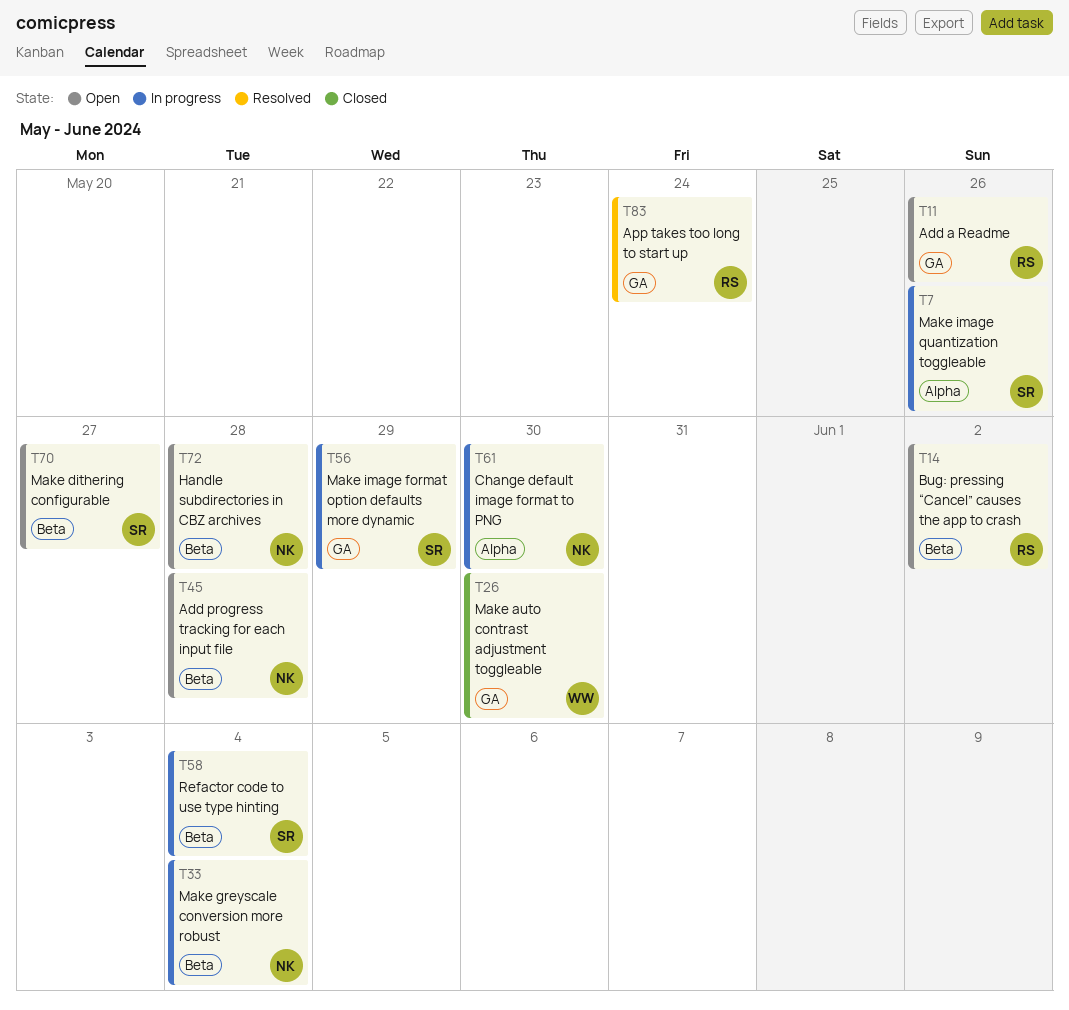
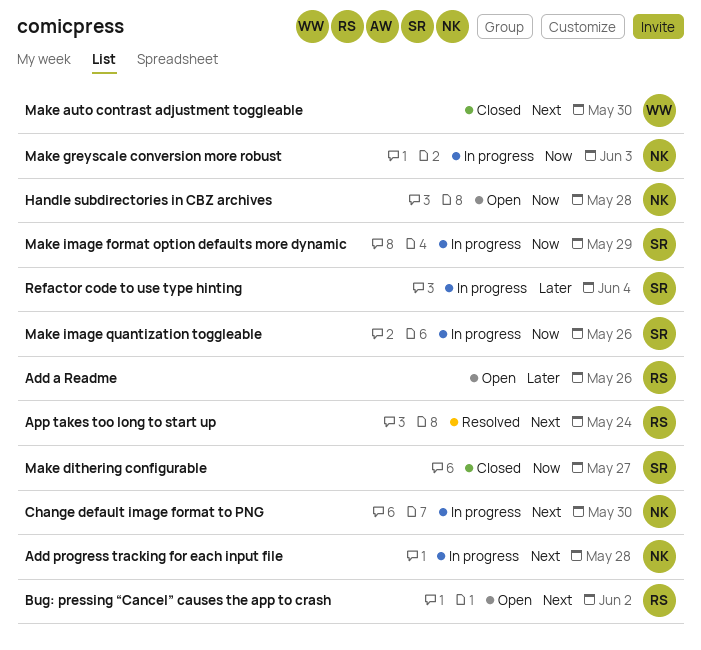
Add progress tracking for each input file, status: Open -> In progress
Make dithering configurable, status: Open -> Closed
Make greyscale conversion more robust, due: Jun 4 -> Jun 3

